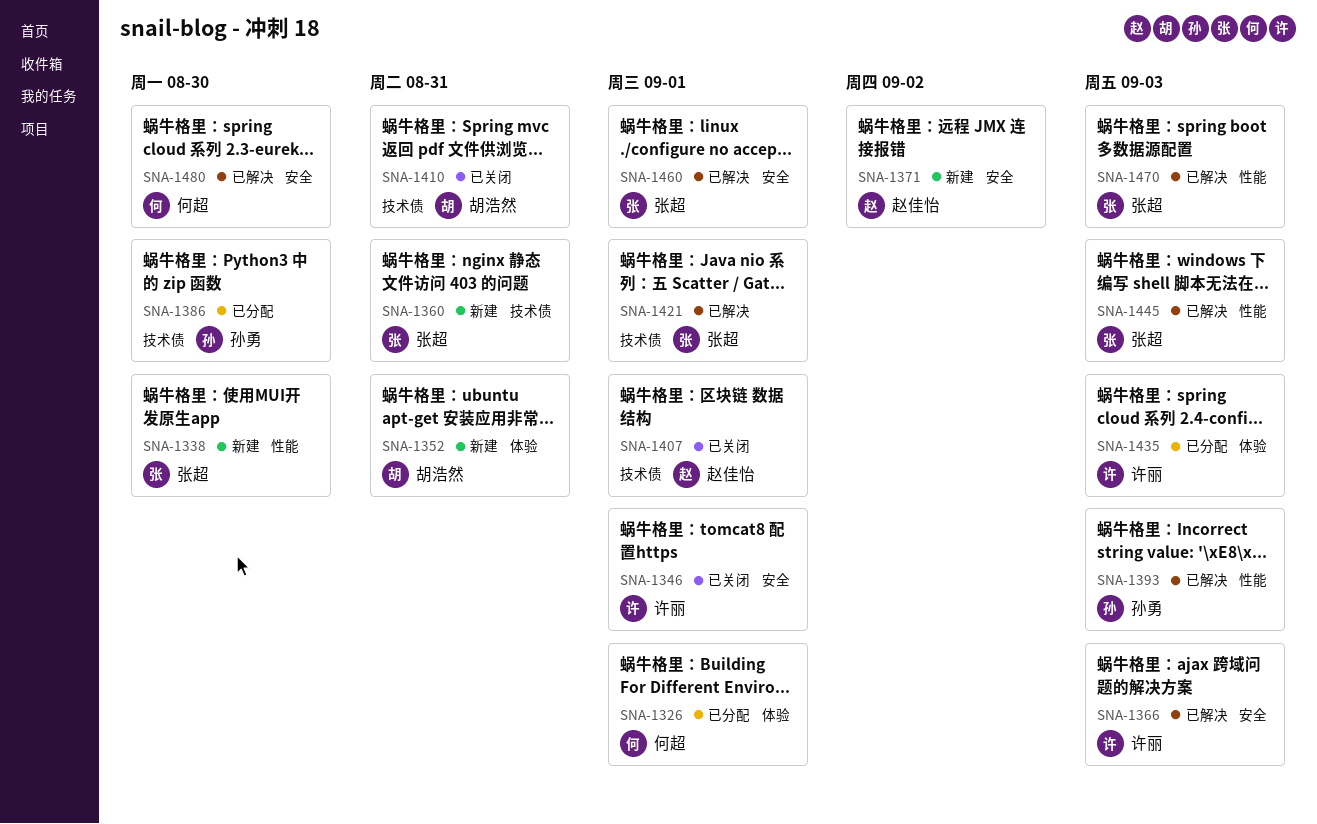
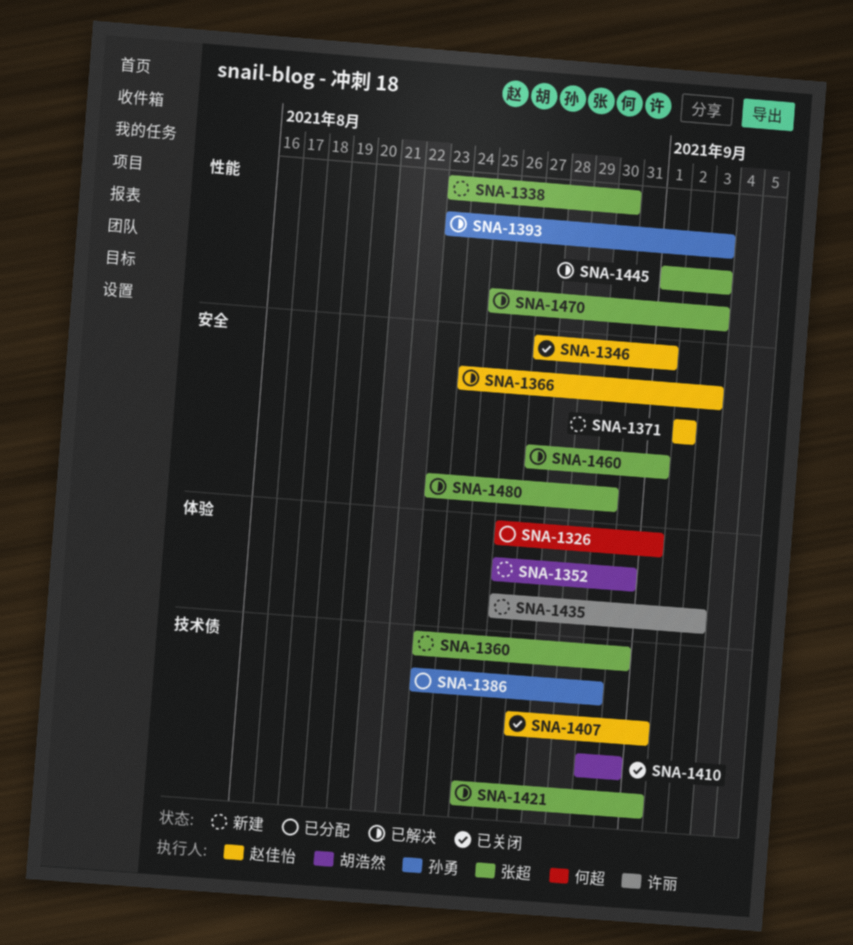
SNA-1346, owner: 许丽 -> 赵佳怡
SNA-1366, owner: 许丽 -> 赵佳怡
SNA-1435, status: 已分配 -> 新建
SNA-1480, owner: 何超 -> 张超

